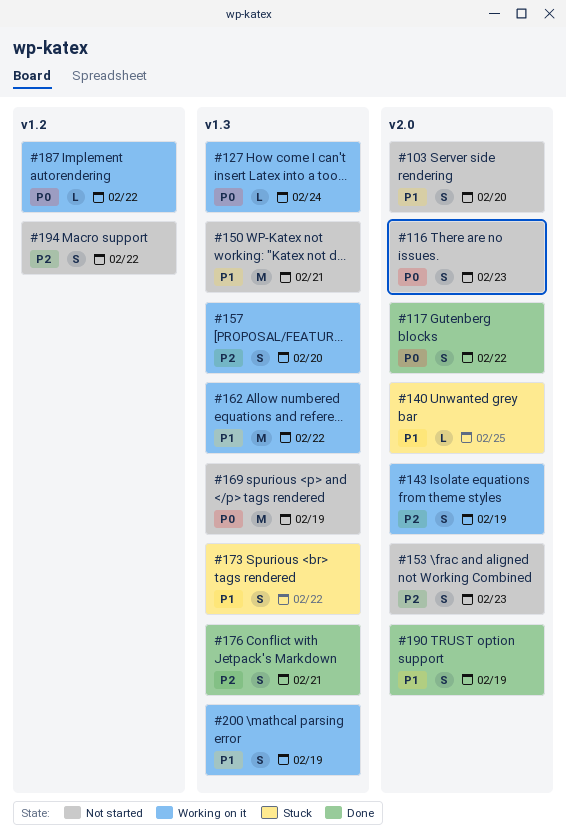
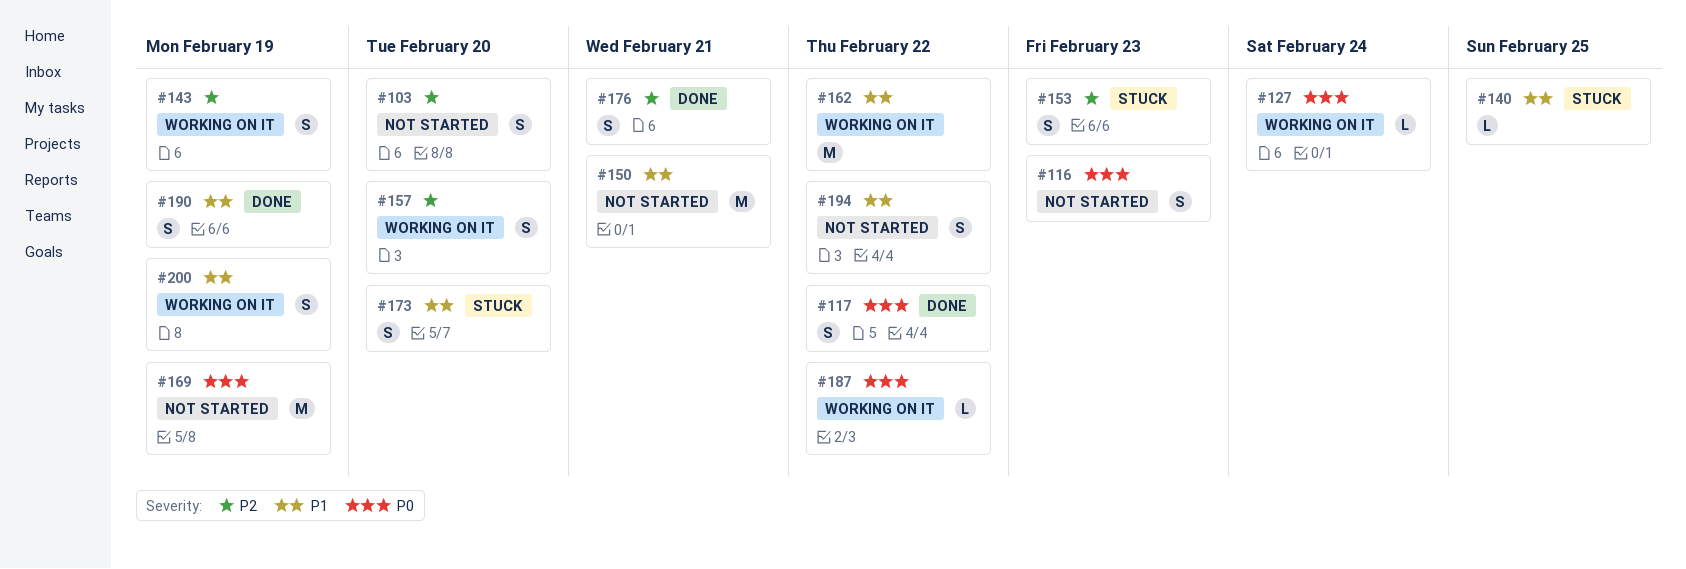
#103, priority: P1 -> P2
#153, status: Not started -> Stuck
#173, due: Feb 22 -> Feb 20
#194, priority: P2 -> P1

